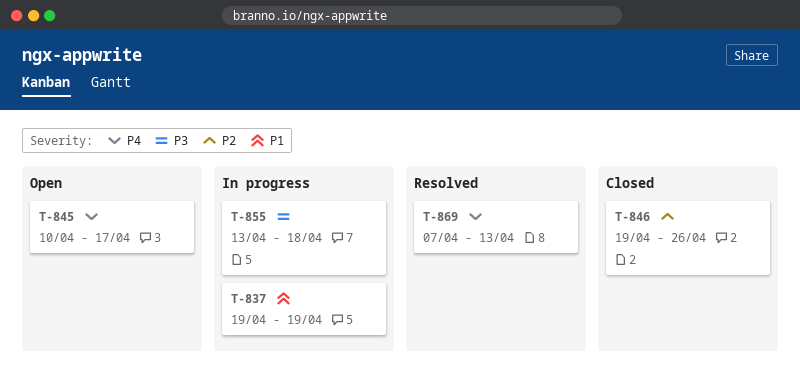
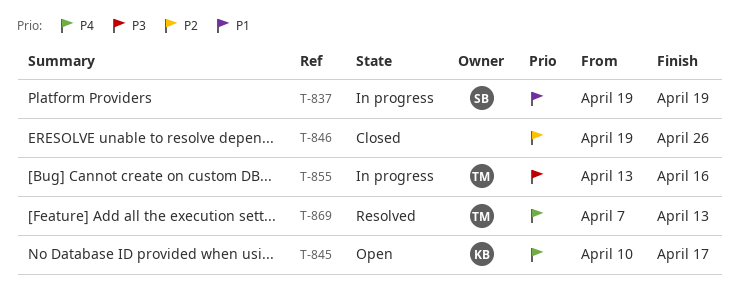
T-855, due: Apr 18 -> Apr 16

